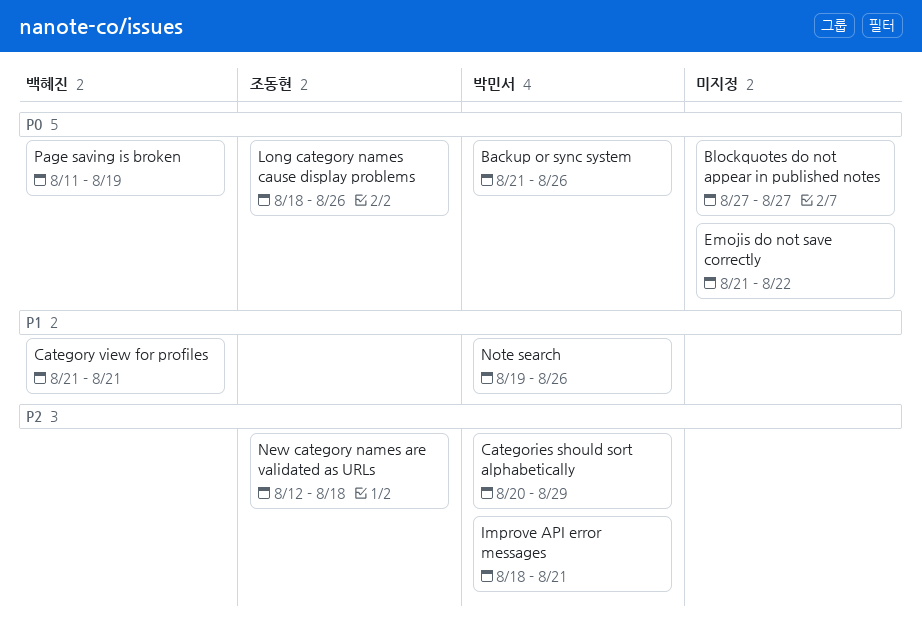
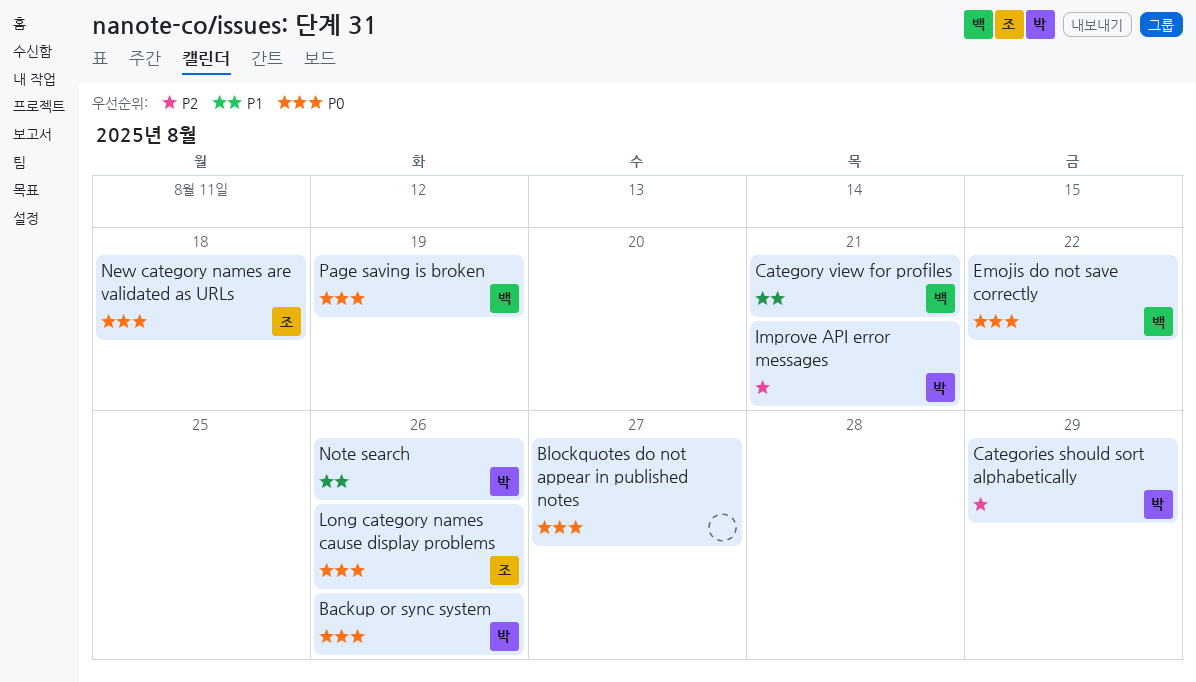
Emojis do not save correctly, owner: none -> 백혜진
New category names are validated as URLs, priority: P2 -> P0

